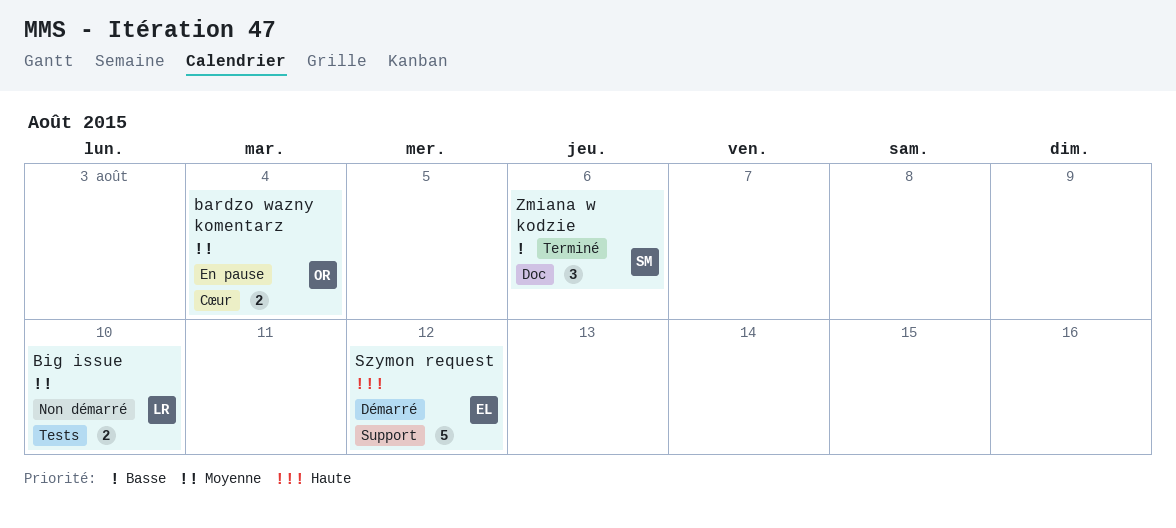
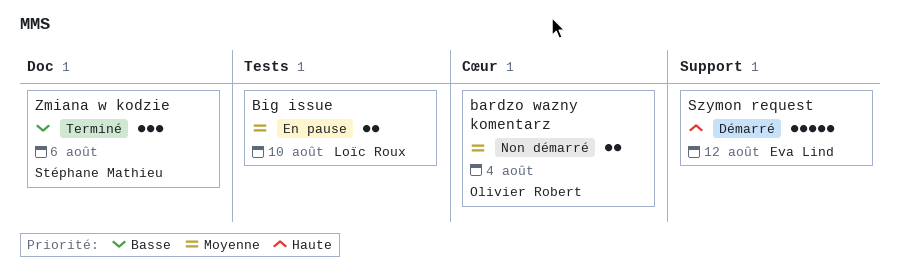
bardzo wazny komentarz, status: En pause -> Non démarré
Big issue, status: Non démarré -> En pause

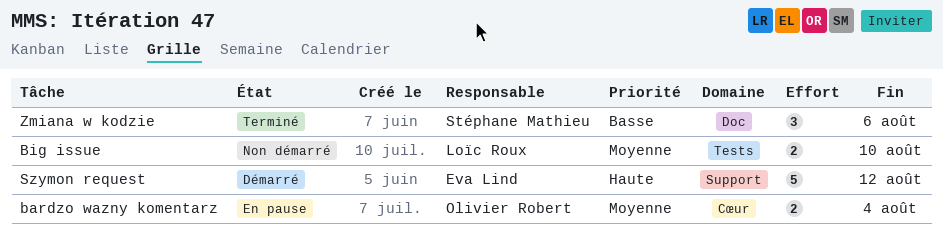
bardzo wazny komentarz, status: Non démarré -> En pause
Big issue, status: En pause -> Non démarré

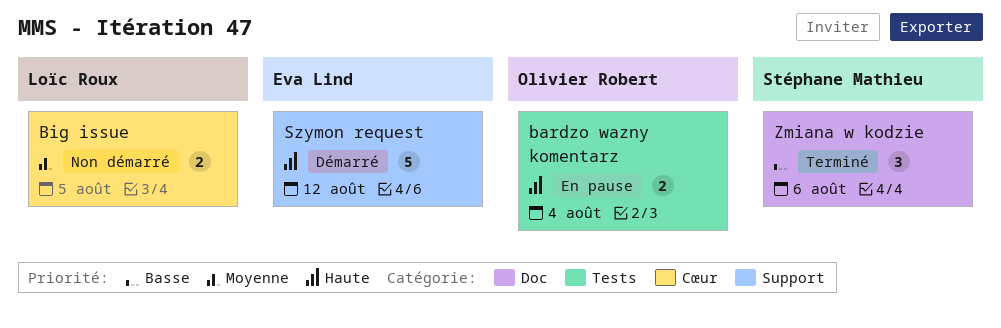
bardzo wazny komentarz, priority: Moyenne -> Haute
bardzo wazny komentarz, label: Cœur -> Tests
Big issue, label: Tests -> Cœur
Big issue, due: Aug 10 -> Aug 5

